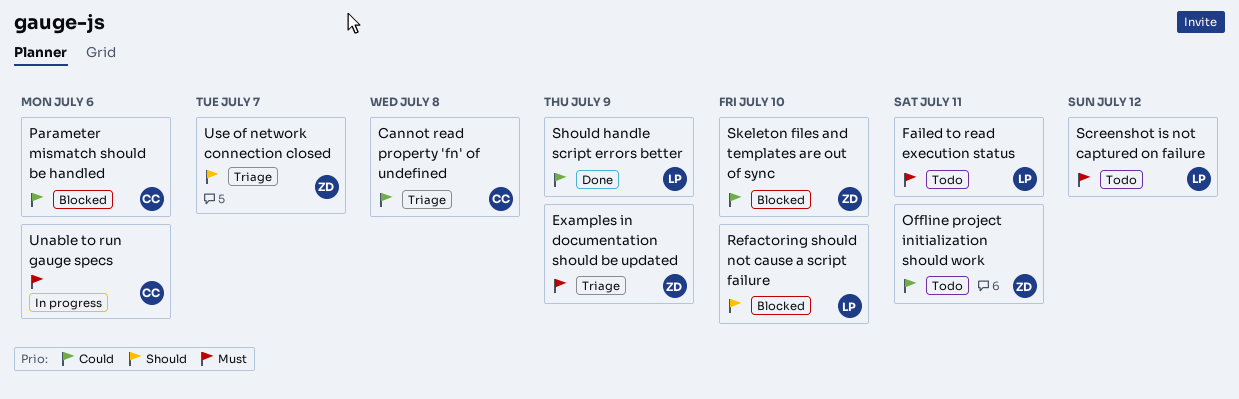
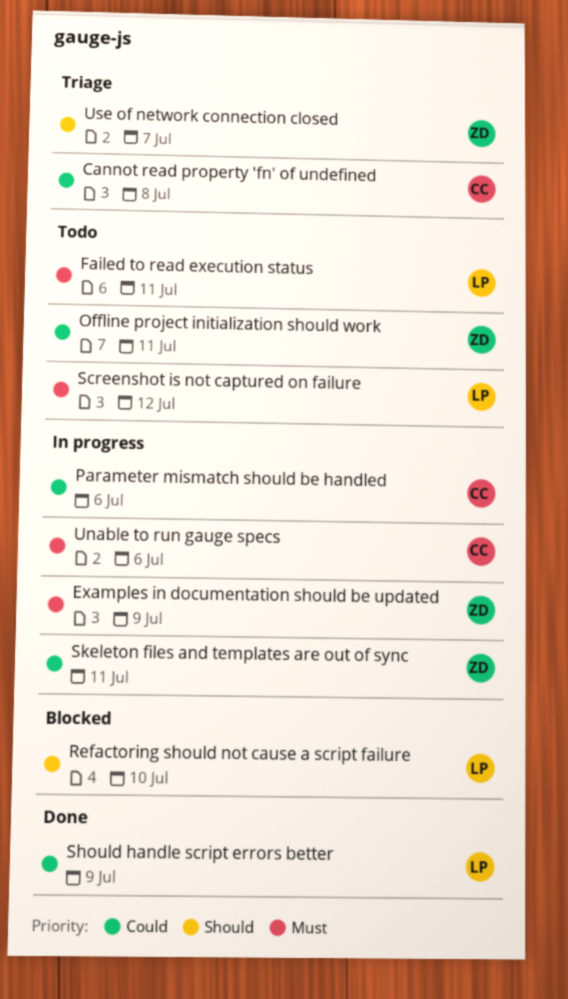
Examples in documentation should be updated, status: Triage -> In progress
Parameter mismatch should be handled, status: Blocked -> In progress
Skeleton files and templates are out of sync, status: Blocked -> In progress
Skeleton files and templates are out of sync, due: Jul 10 -> Jul 11

